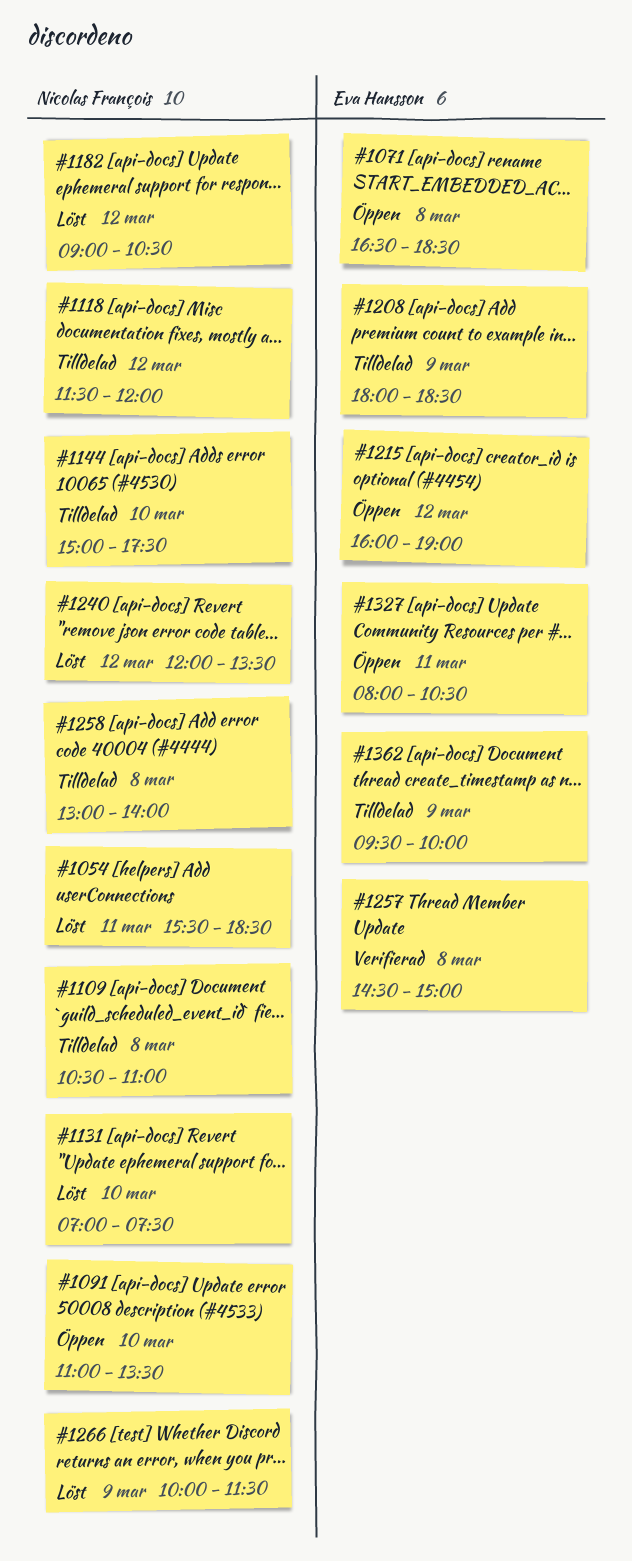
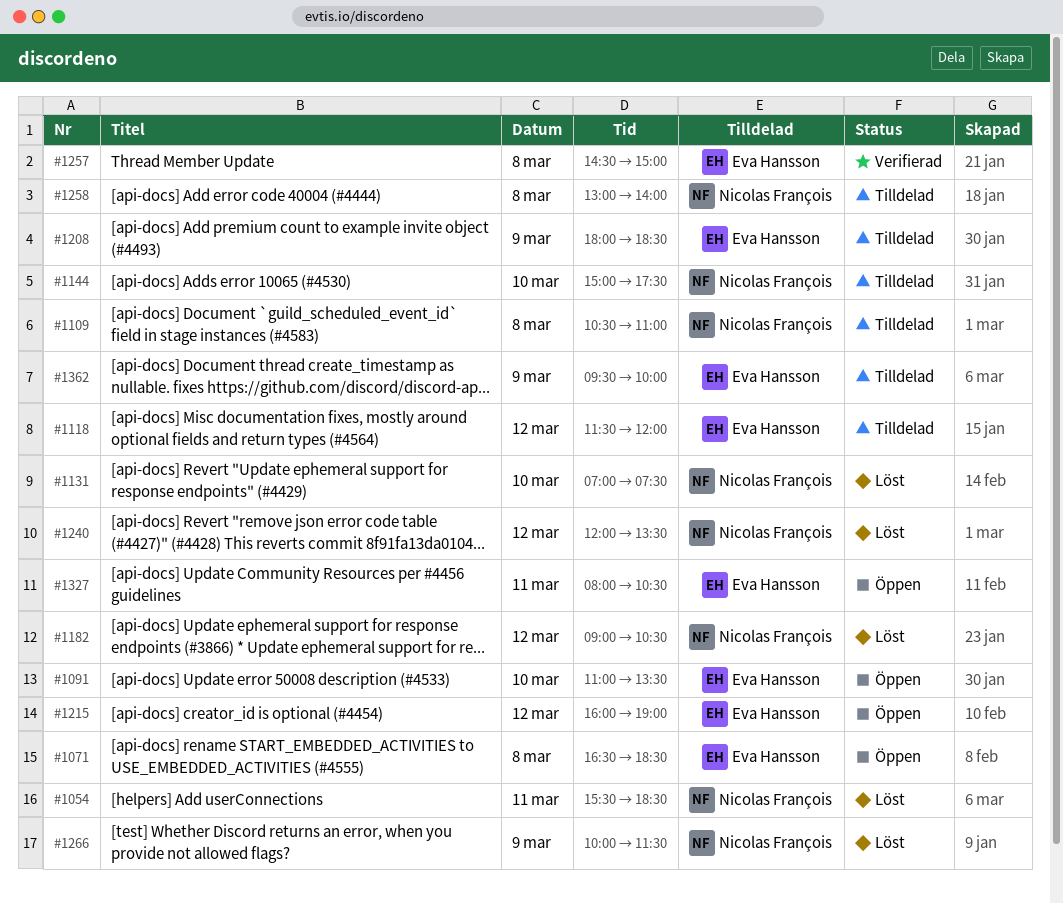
#1091, owner: Nicolas François -> Eva Hansson
#1118, owner: Nicolas François -> Eva Hansson

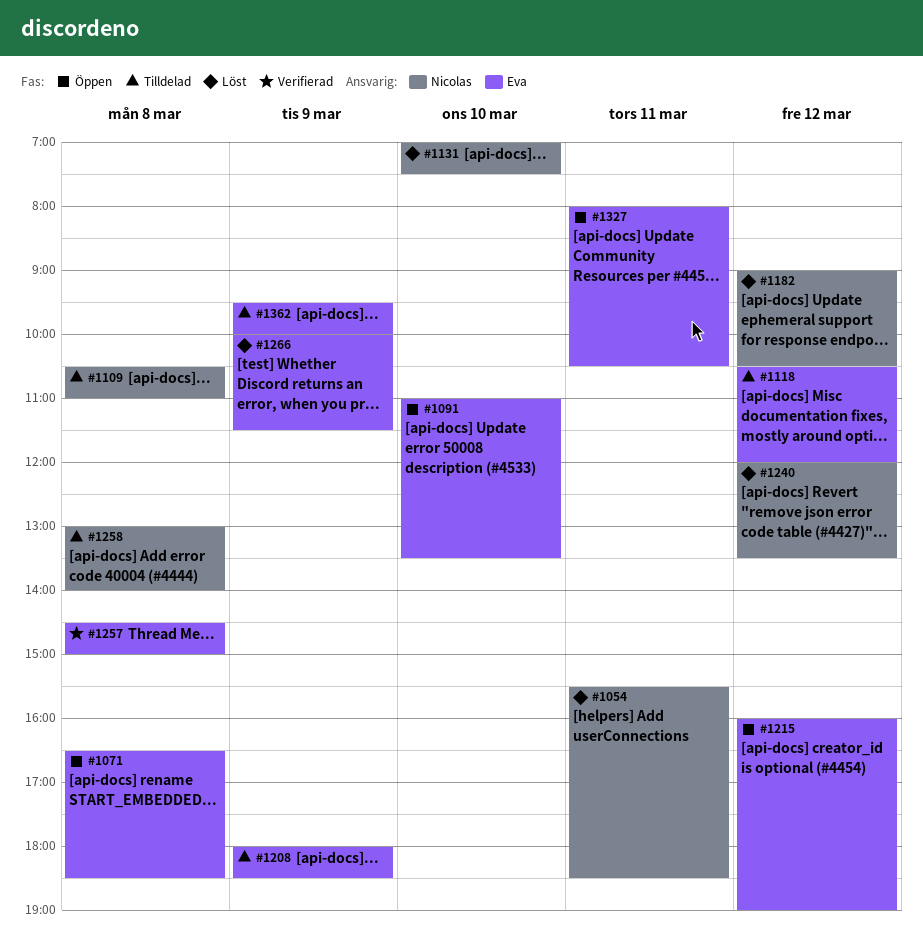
#1118, begins: 11:30 -> 10:30
#1144: present -> none
#1266, owner: Nicolas François -> Eva Hansson

